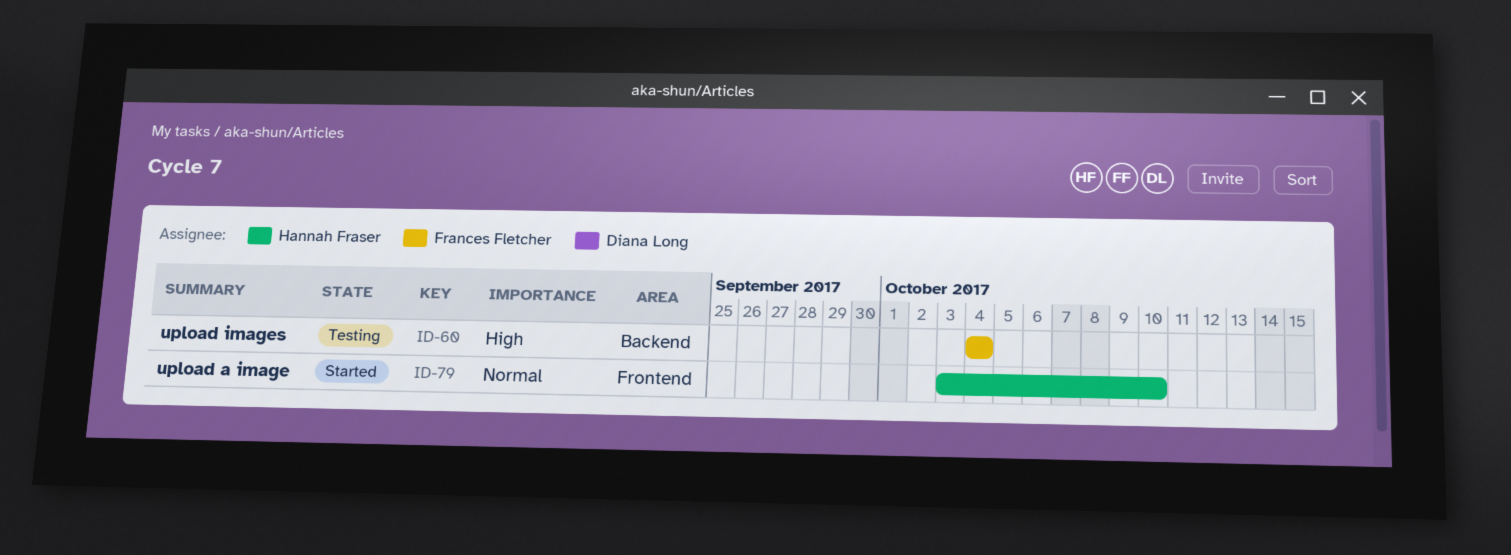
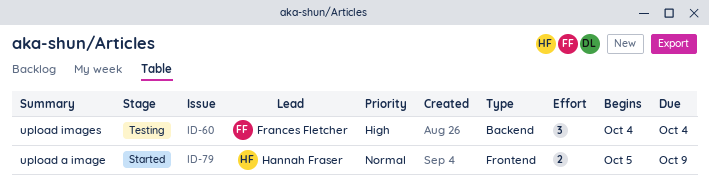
ID-79, start: Oct 3 -> Oct 5
ID-79, due: Oct 10 -> Oct 9

